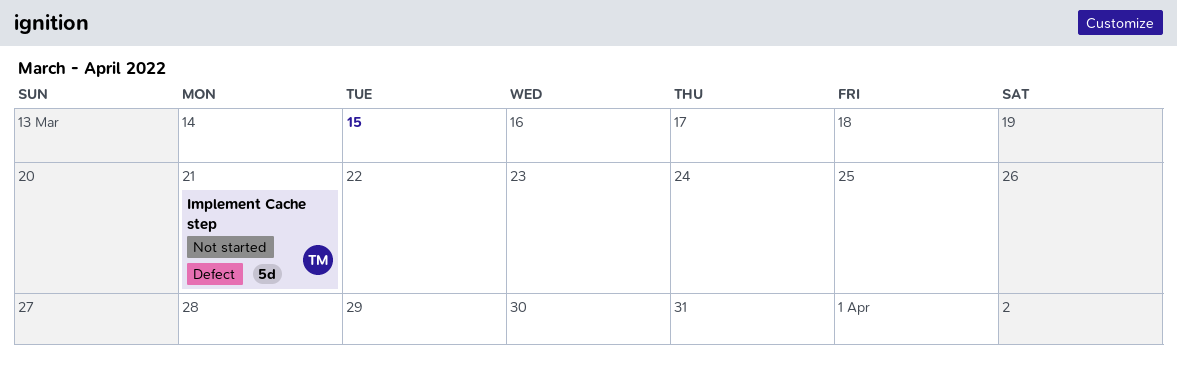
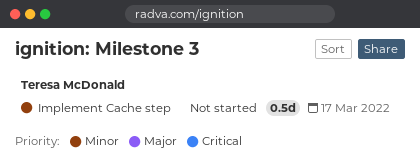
Implement Cache step, estimate: 5d -> 0.5d
Implement Cache step, due: Mar 21 -> Mar 17

